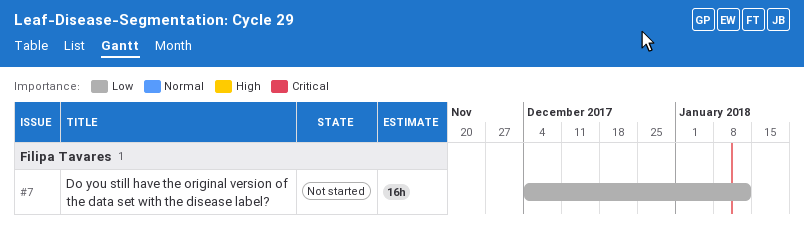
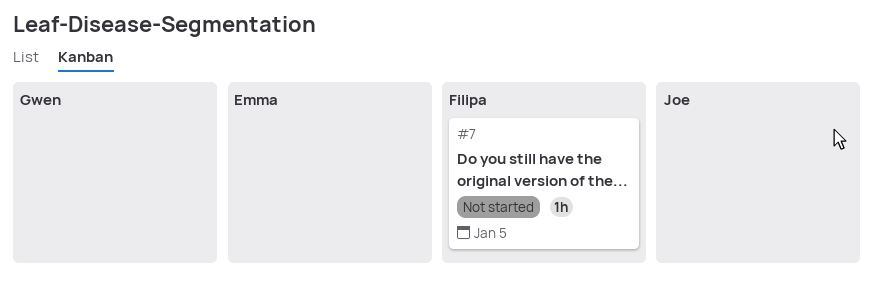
#7, estimate: 16h -> 1h
#7, due: Jan 12 -> Jan 5

